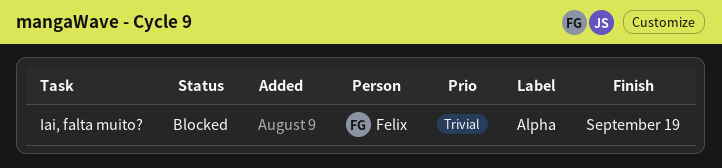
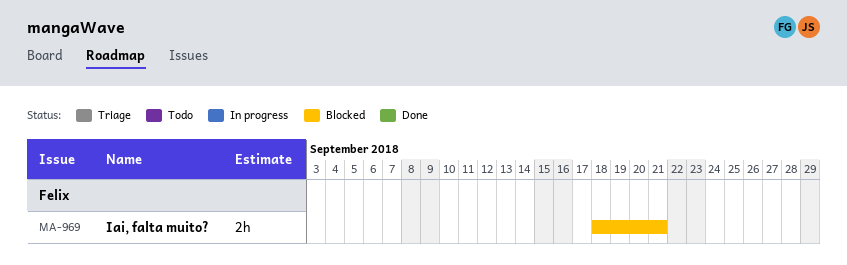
Iai, falta muito?, due: Sep 19 -> Sep 21

